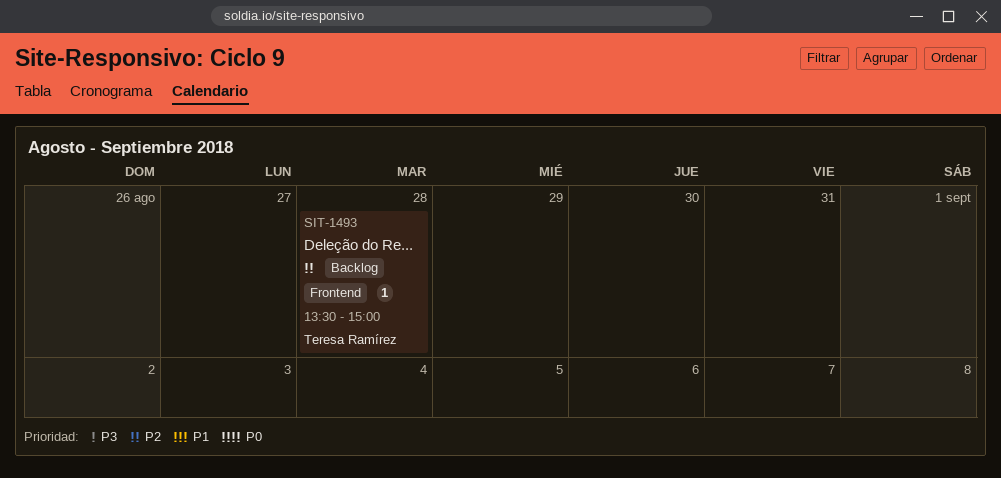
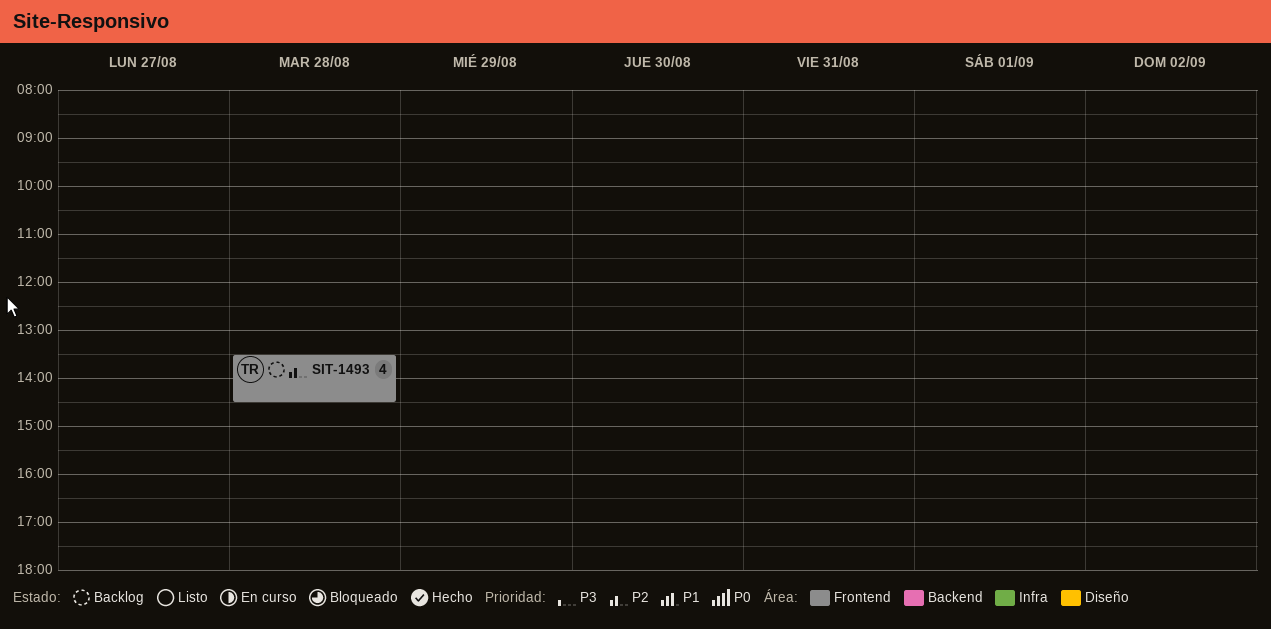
SIT-1493, estimate: 1 -> 4
SIT-1493, ends: 15:00 -> 14:30

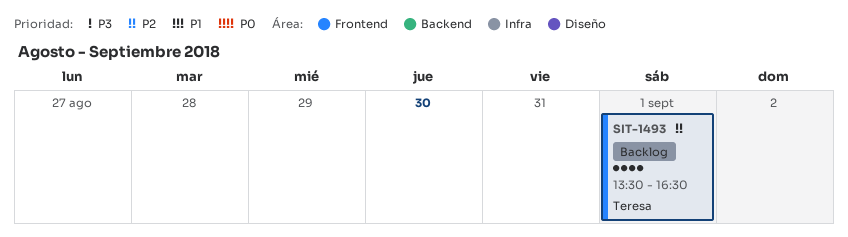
SIT-1493, day: Aug 28 -> Sep 1
SIT-1493, ends: 14:30 -> 16:30

